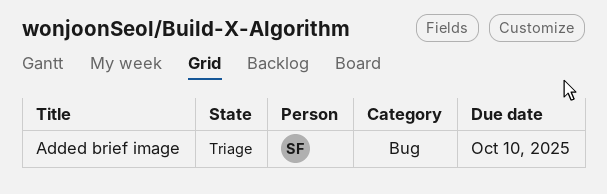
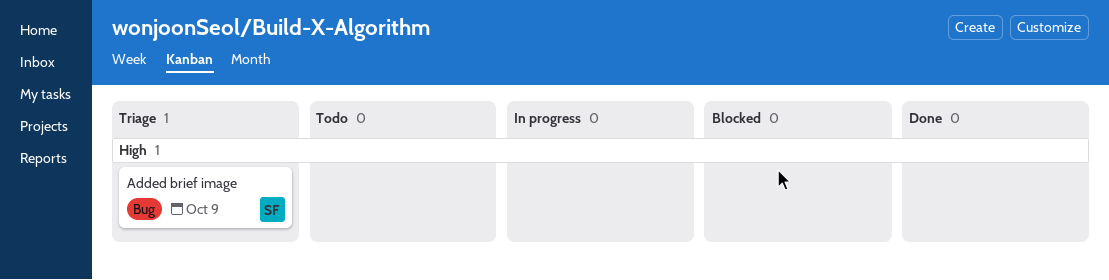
Added brief image, due: Oct 10 -> Oct 9

